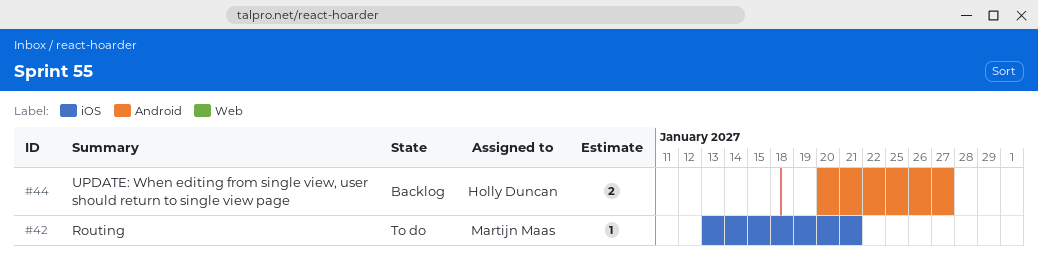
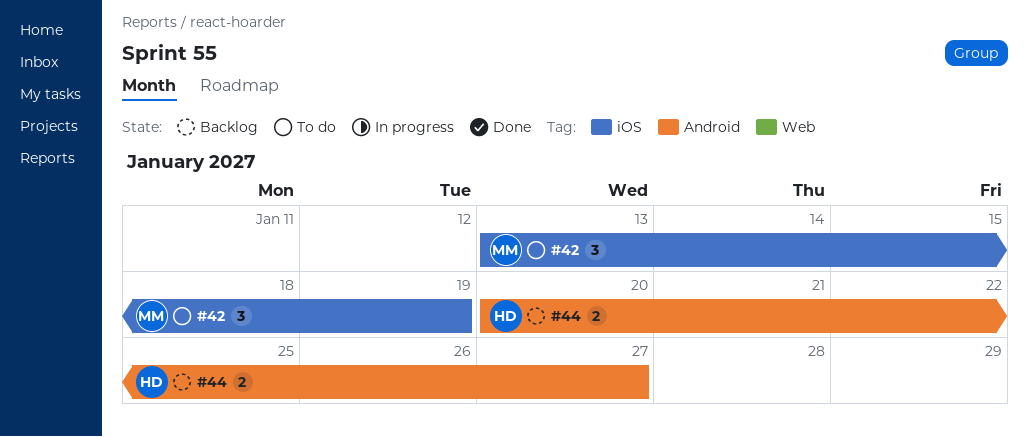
#42, estimate: 1 -> 3
#42, due: Jan 21 -> Jan 19

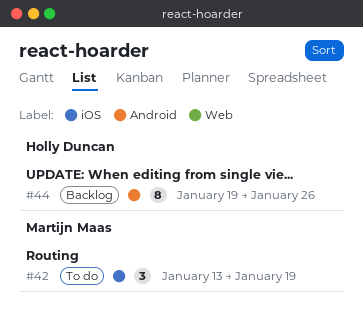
#44, estimate: 2 -> 8
#44, start: Jan 20 -> Jan 19
#44, due: Jan 27 -> Jan 26

